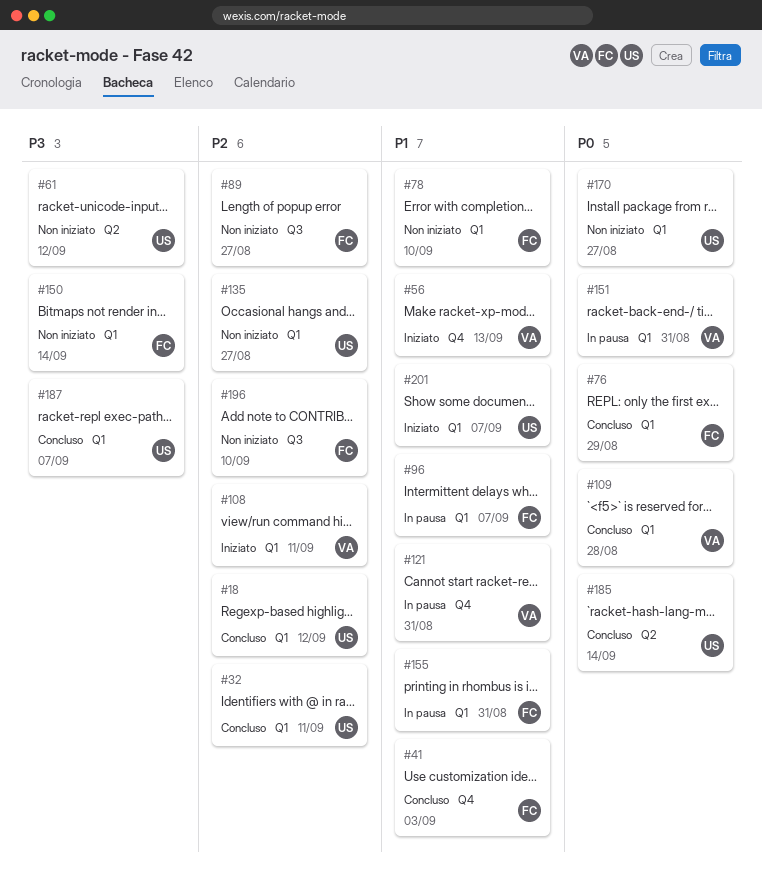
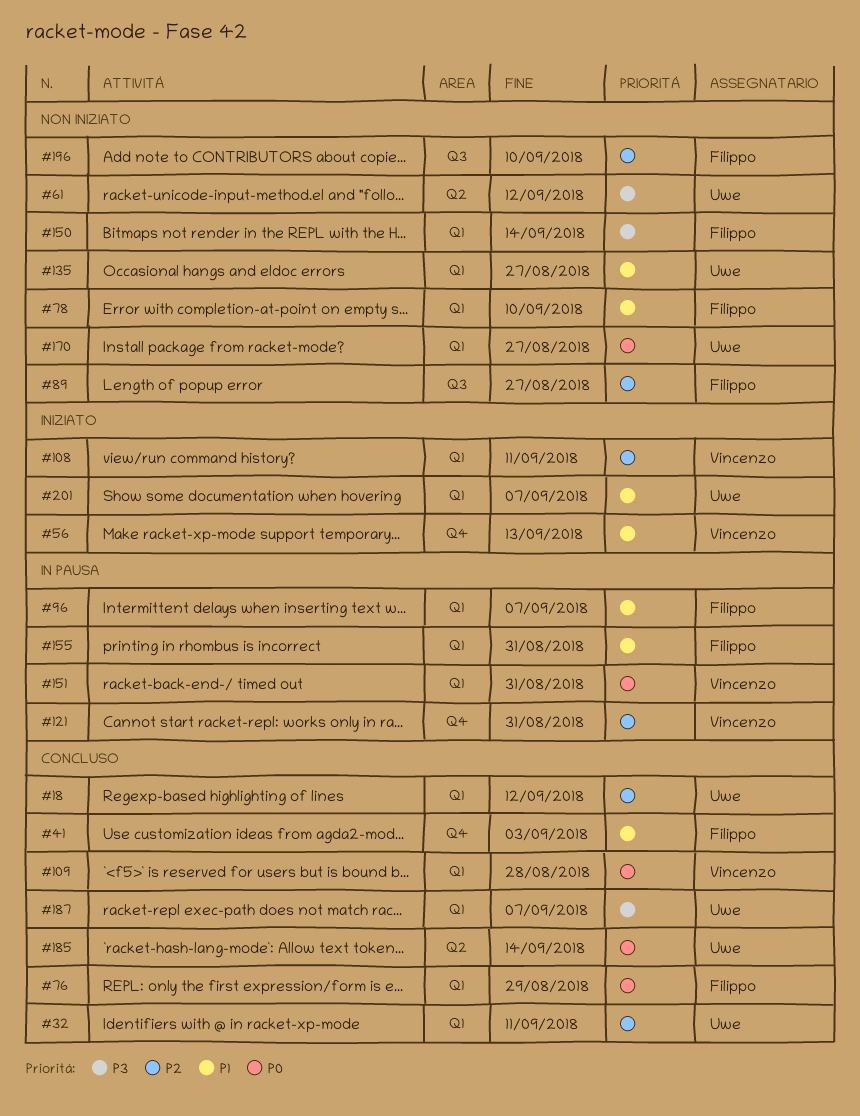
#121, priority: P1 -> P2
#135, priority: P2 -> P1

